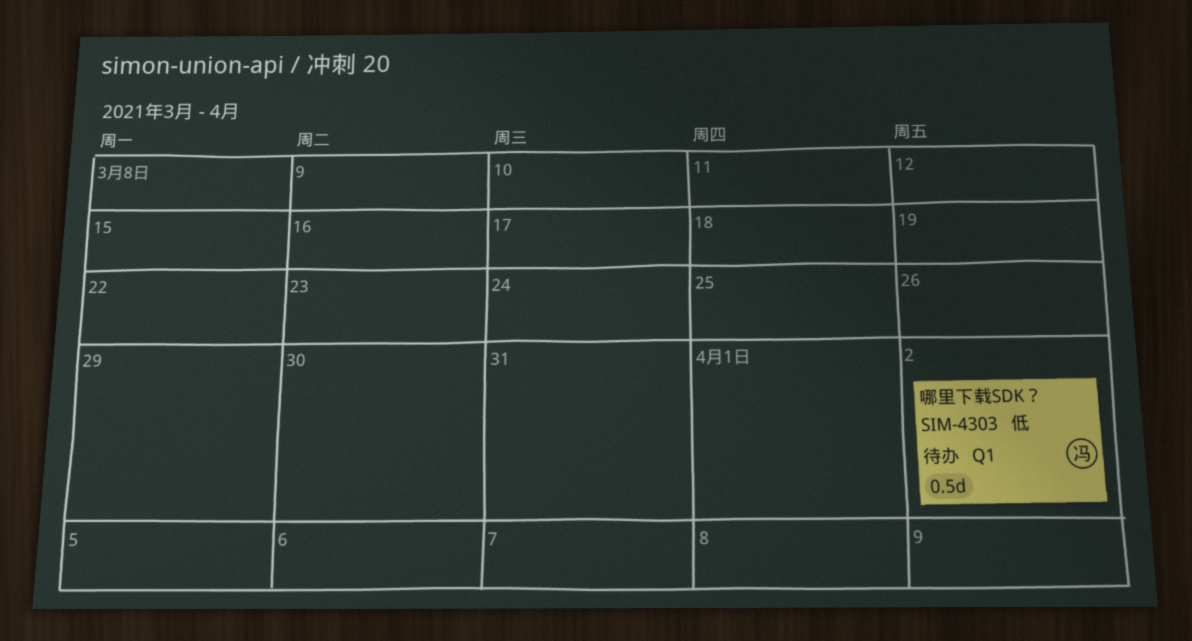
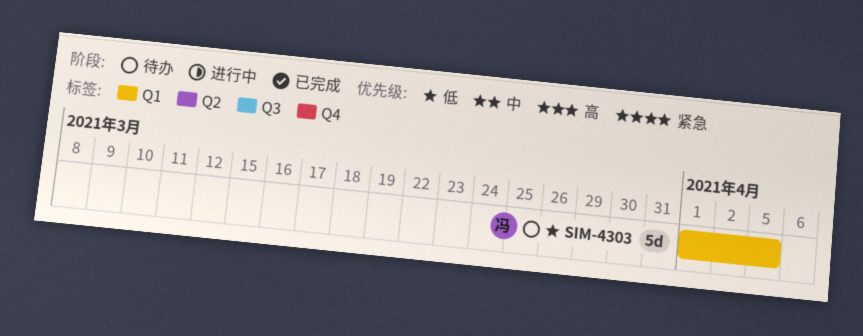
SIM-4303, estimate: 0.5d -> 5d
SIM-4303, due: Apr 2 -> Apr 5

